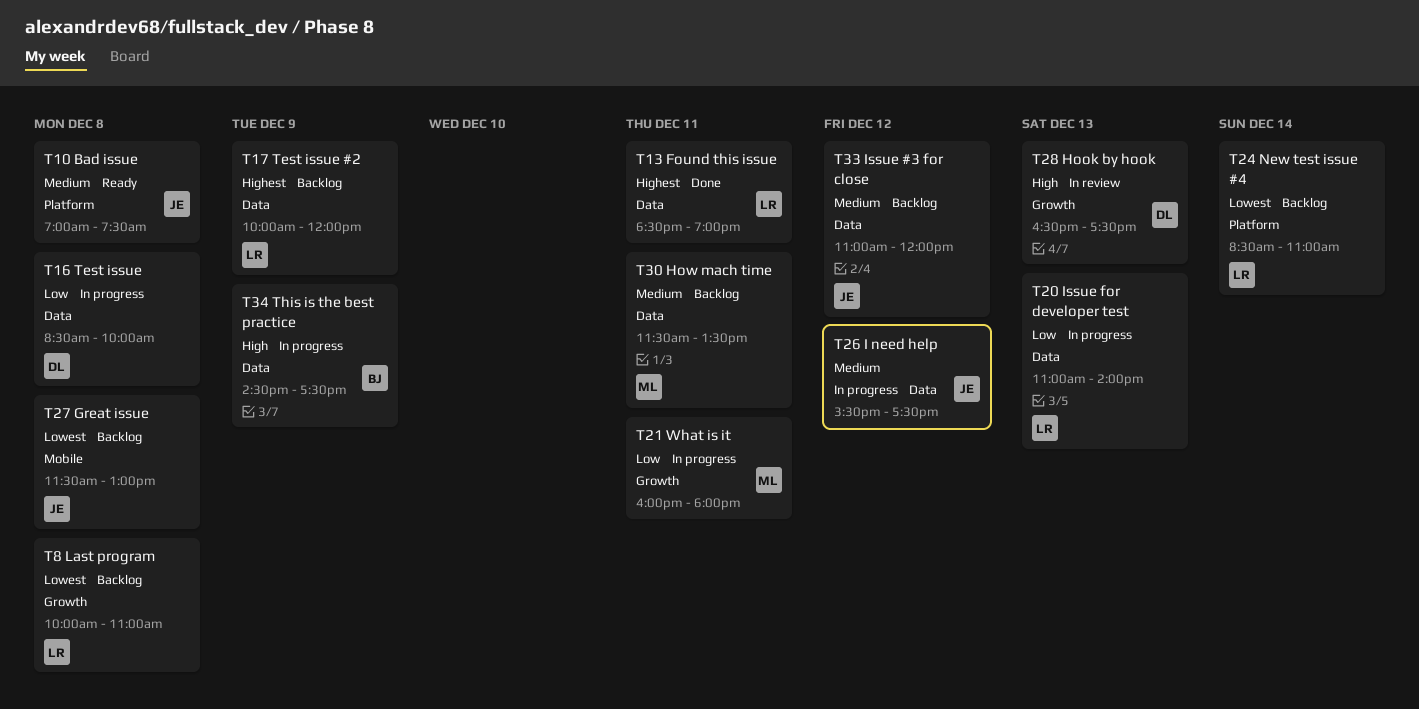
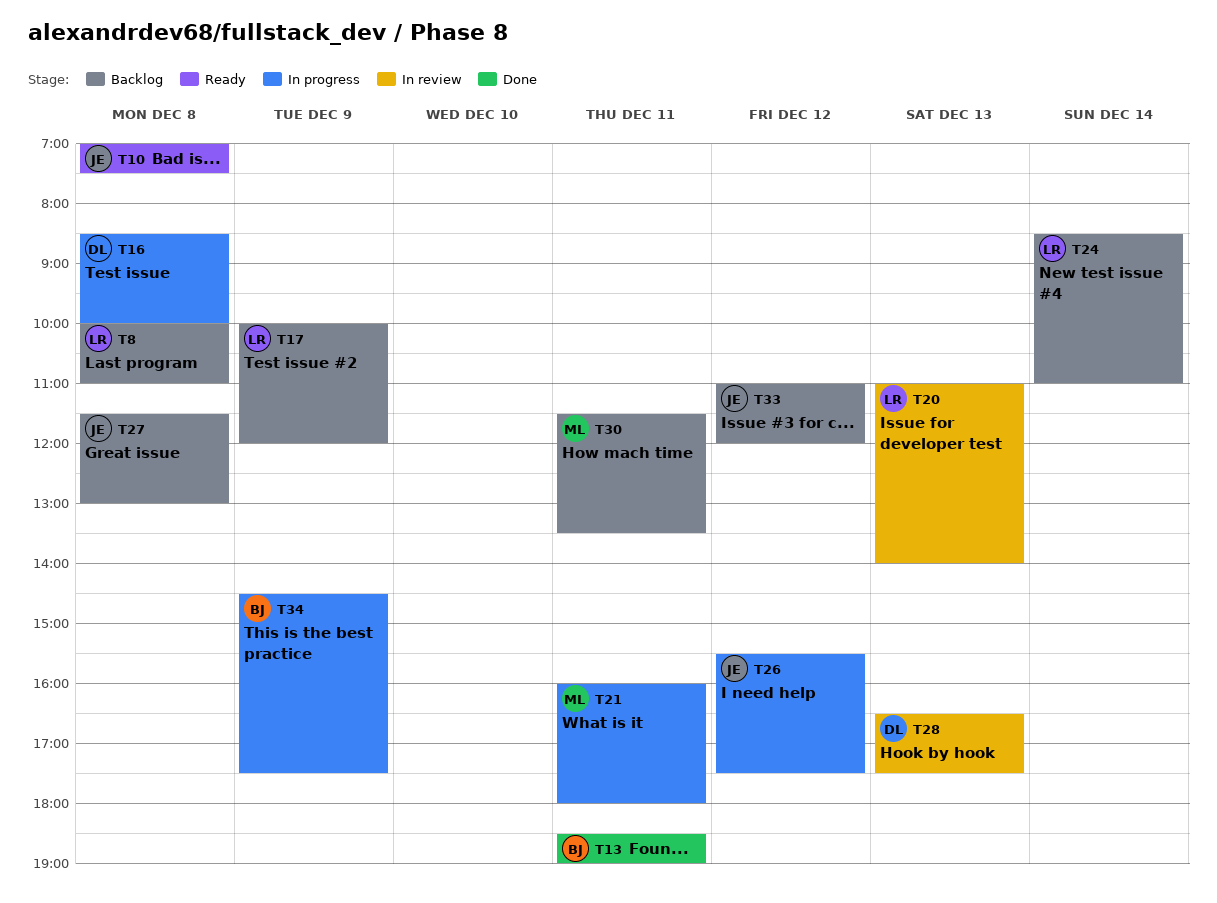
T13, owner: LR -> BJ
T20, status: In progress -> In review

